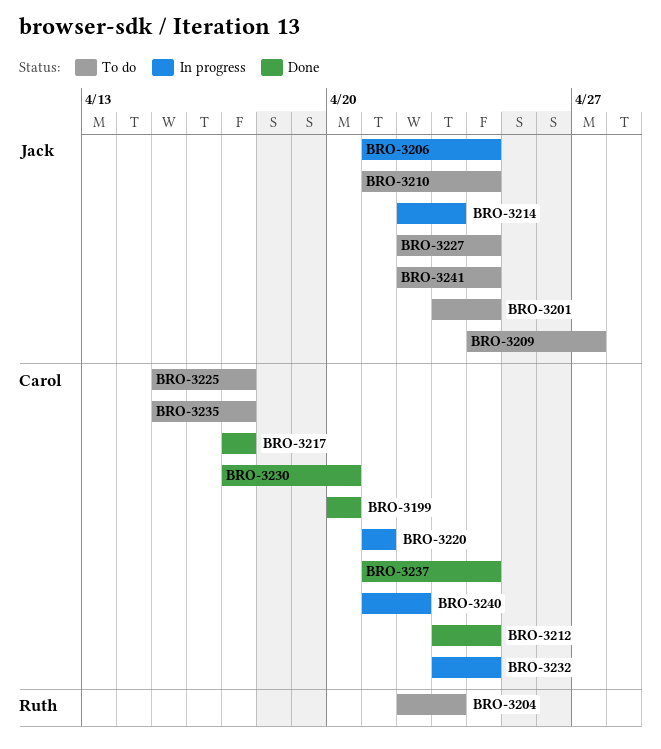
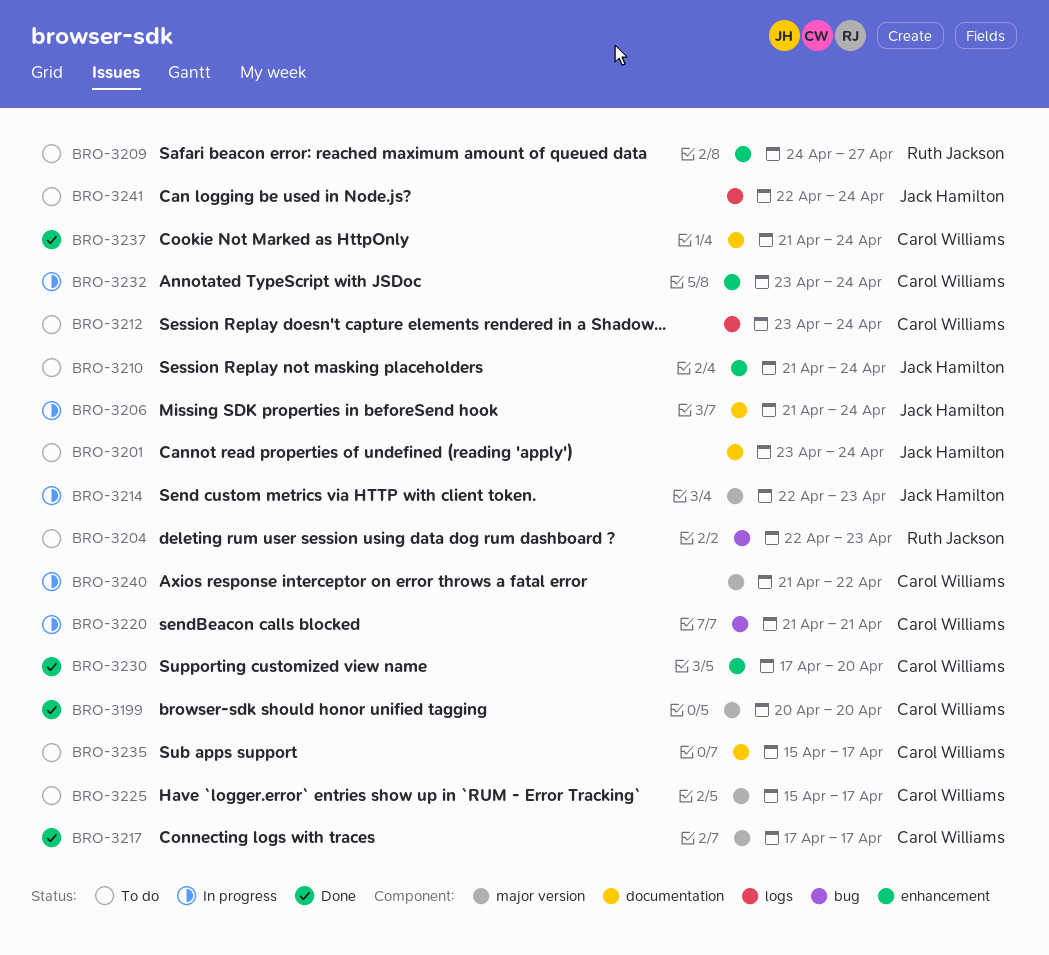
BRO-3209, owner: Jack Hamilton -> Ruth Jackson
BRO-3212, status: Done -> To do
BRO-3227: present -> none

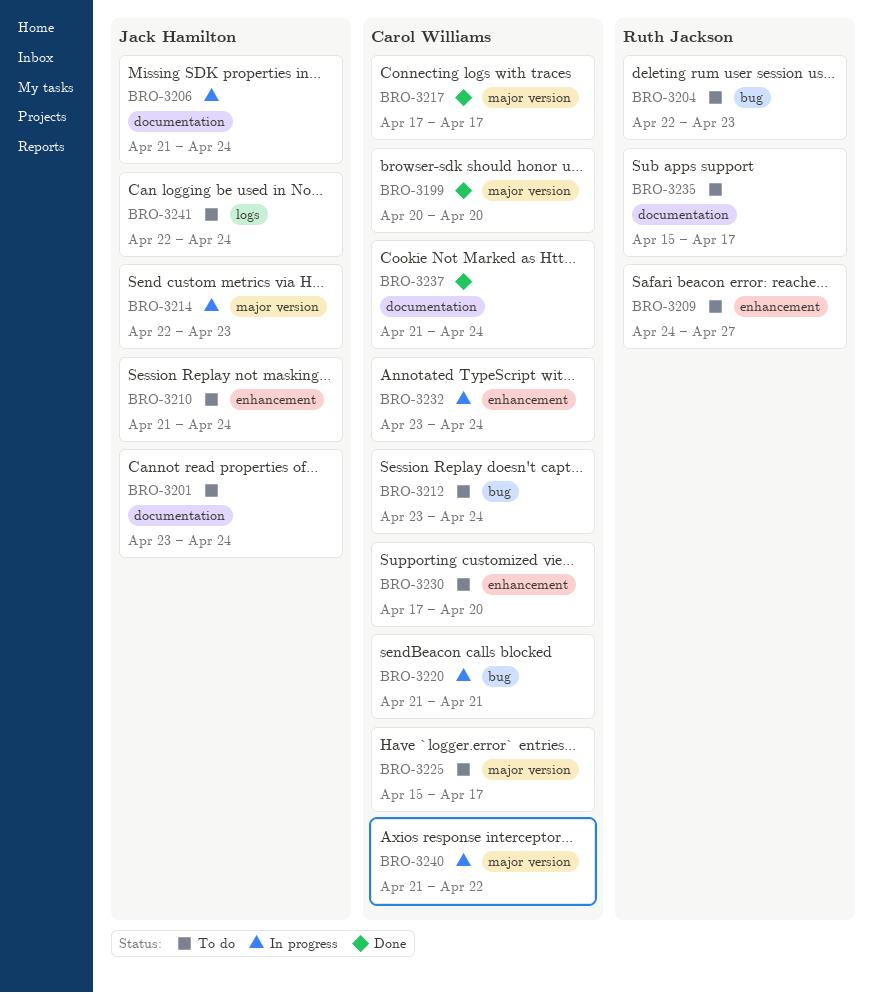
BRO-3212, label: logs -> bug
BRO-3230, status: Done -> To do
BRO-3235, owner: Carol Williams -> Ruth Jackson

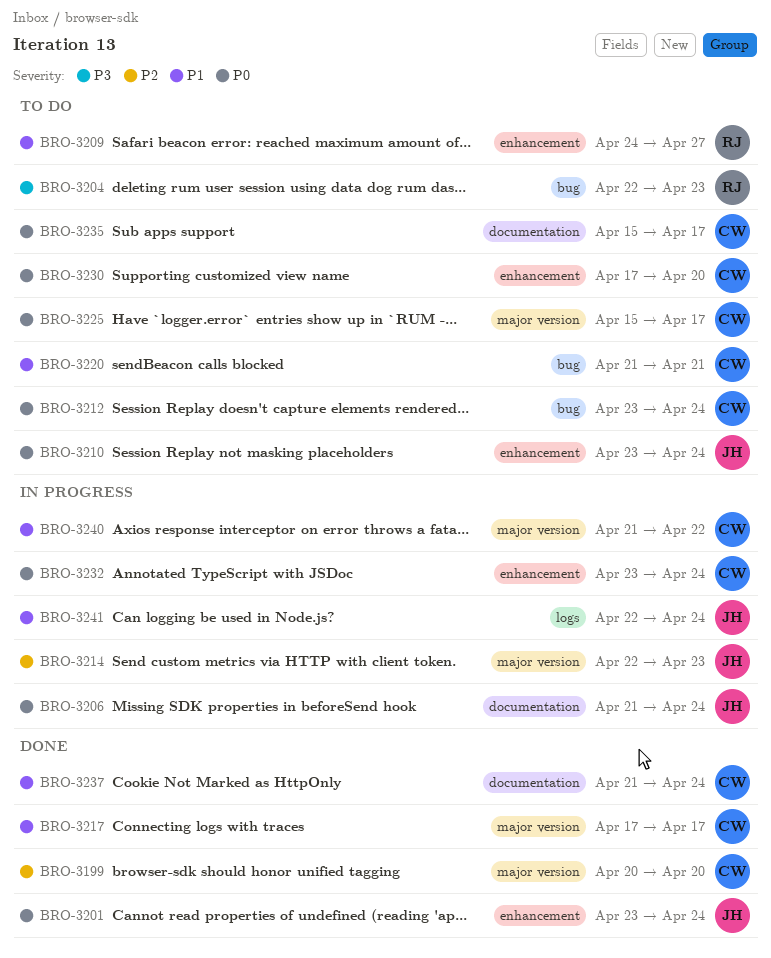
BRO-3201, status: To do -> Done
BRO-3201, label: documentation -> enhancement
BRO-3210, start: Apr 21 -> Apr 23
BRO-3220, status: In progress -> To do
BRO-3235, owner: Ruth Jackson -> Carol Williams
BRO-3241, status: To do -> In progress

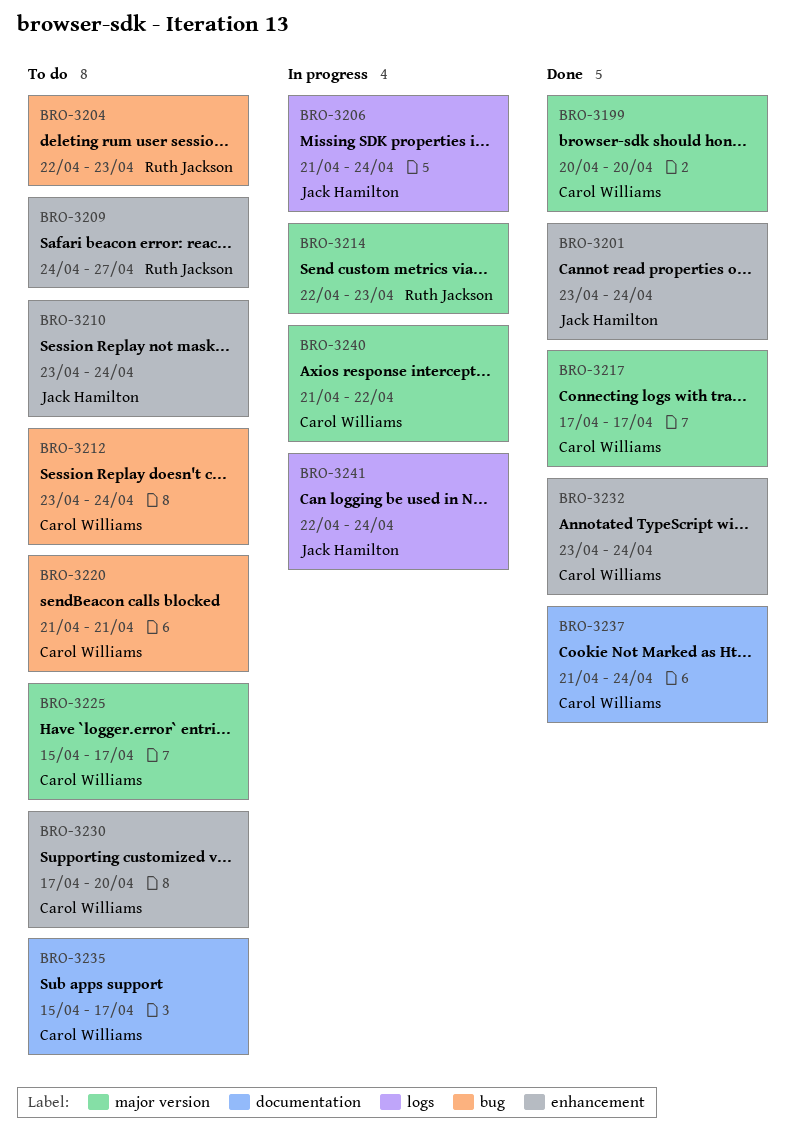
BRO-3206, label: documentation -> logs
BRO-3214, owner: Jack Hamilton -> Ruth Jackson
BRO-3232, status: In progress -> Done

